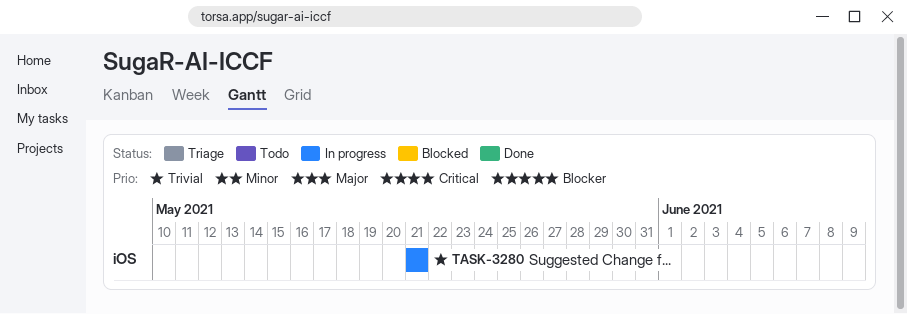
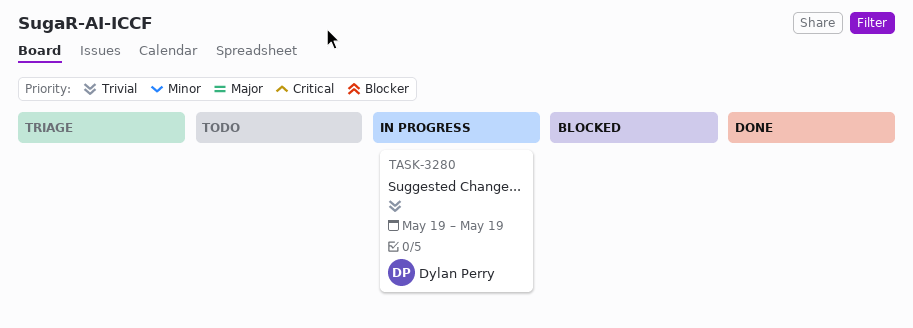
TASK-3280, start: May 21 -> May 19
TASK-3280, due: May 21 -> May 19

